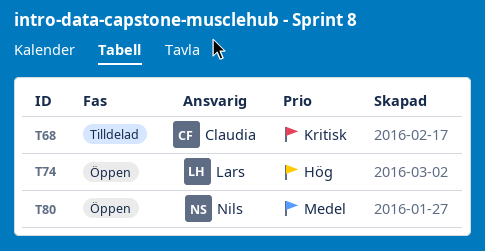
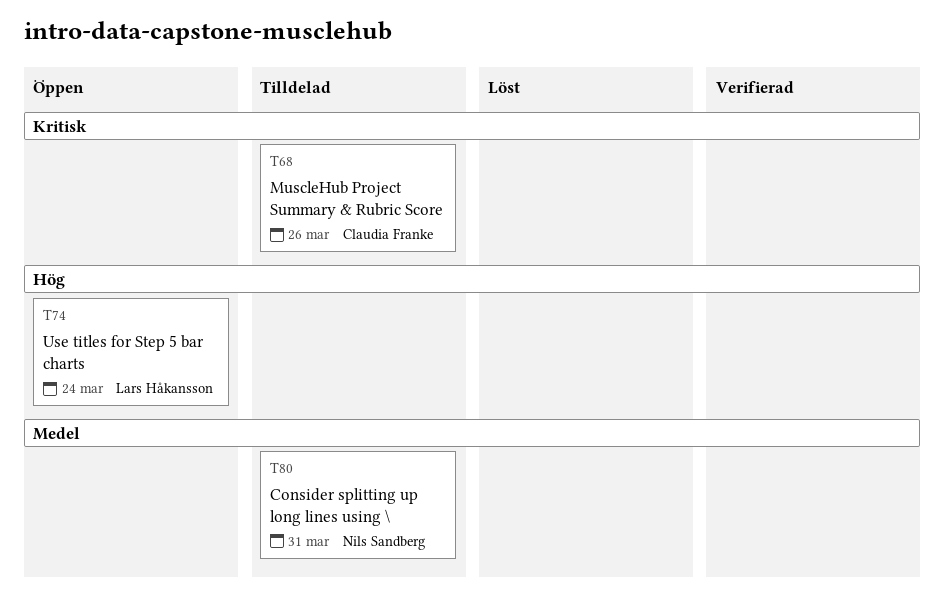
T80, status: Öppen -> Tilldelad

